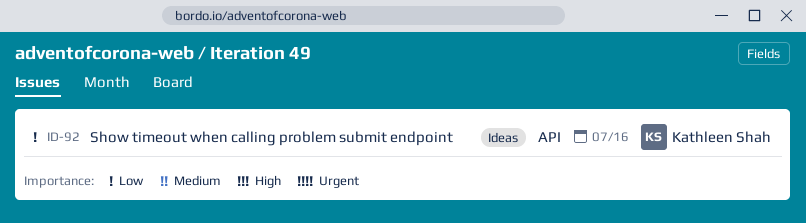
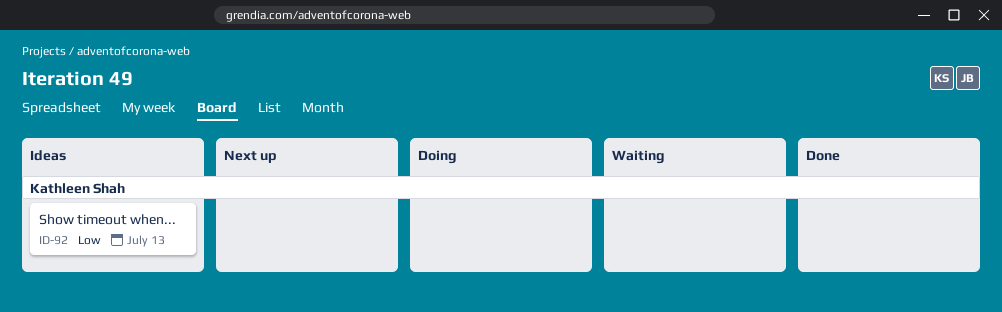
ID-92, due: Jul 16 -> Jul 13

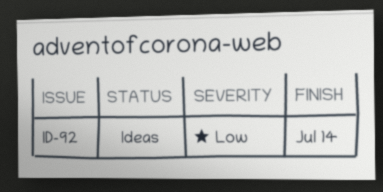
ID-92, due: Jul 13 -> Jul 14

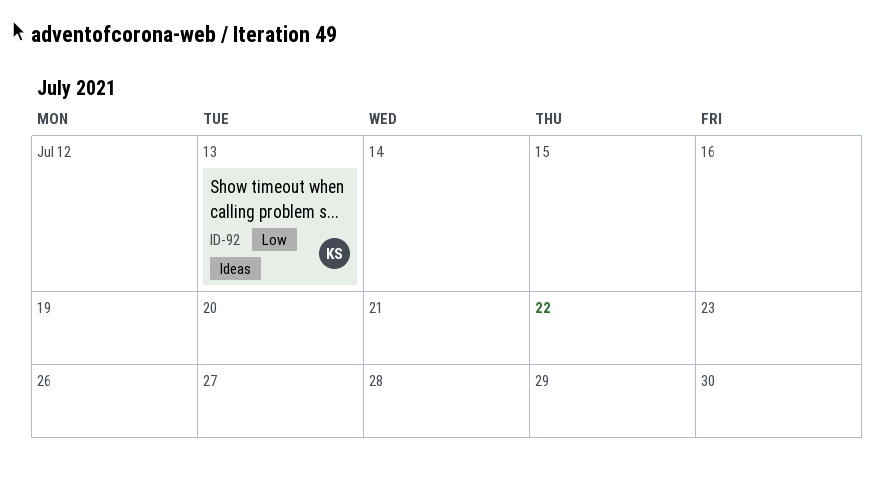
ID-92, due: Jul 14 -> Jul 13

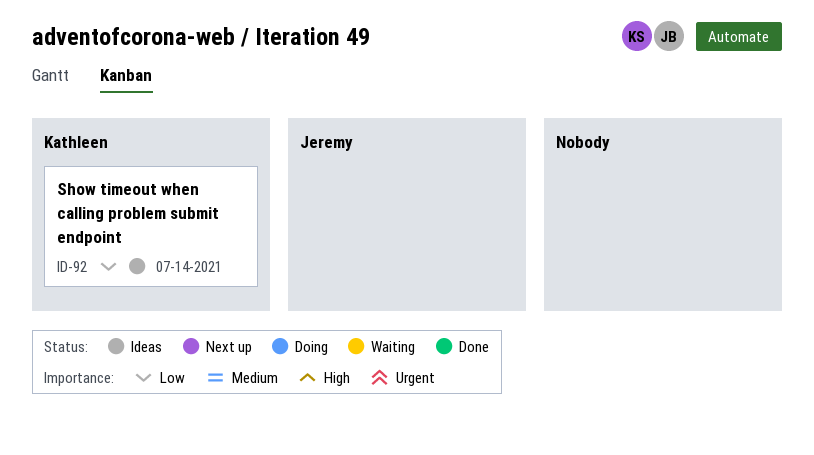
ID-92, due: Jul 13 -> Jul 14

